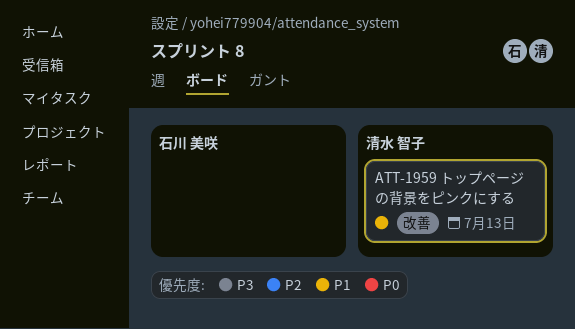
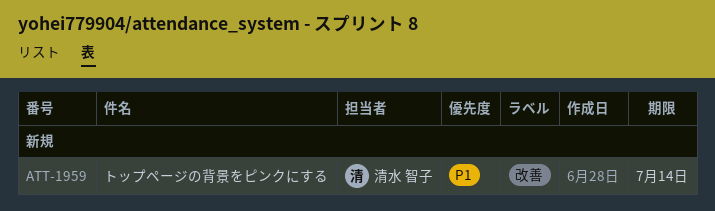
ATT-1959, due: Jul 13 -> Jul 14

